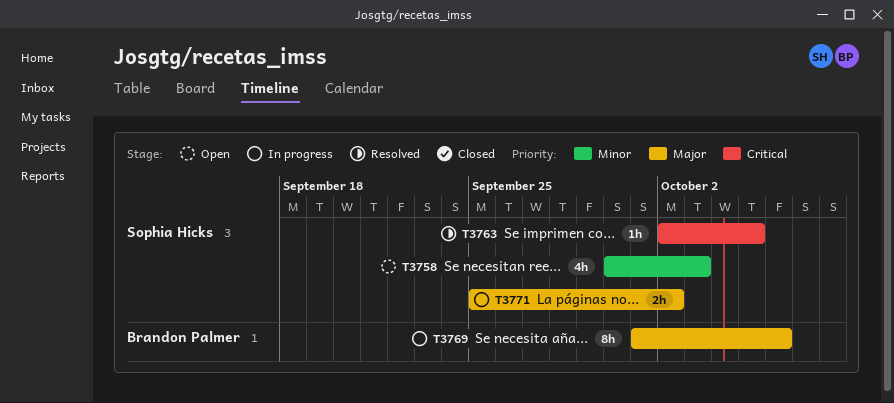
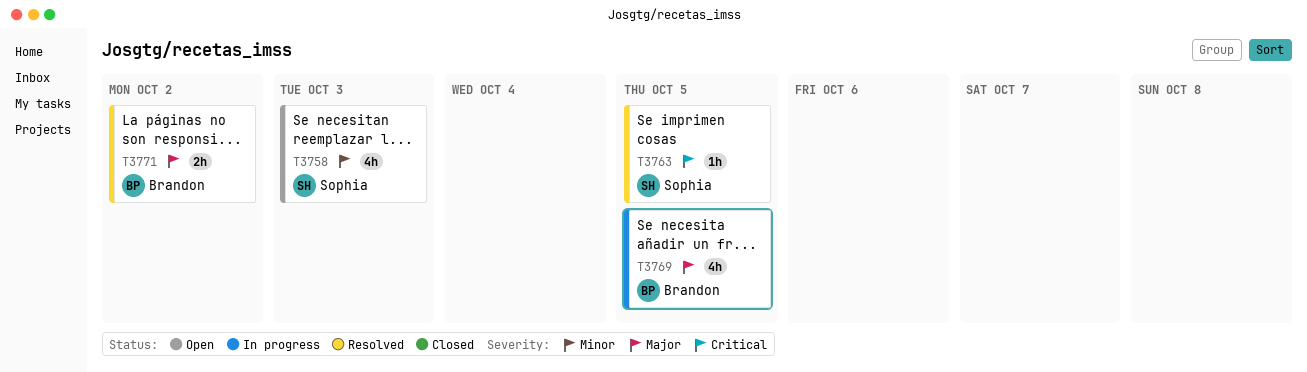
T3769, estimate: 8h -> 4h
T3769, due: Oct 6 -> Oct 5
T3771, status: In progress -> Resolved
T3771, owner: Sophia Hicks -> Brandon Palmer

